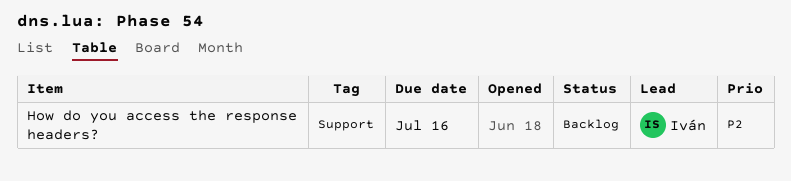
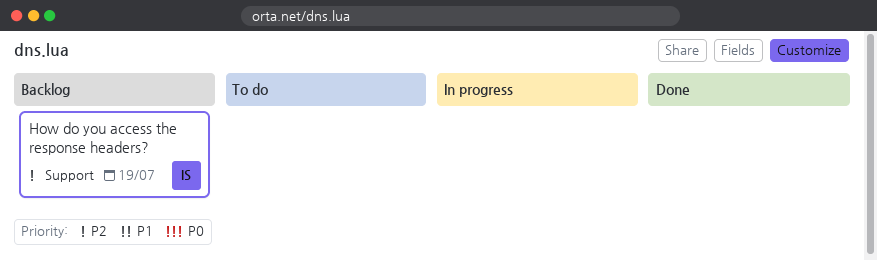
How do you access the response headers?, due: Jul 16 -> Jul 19

